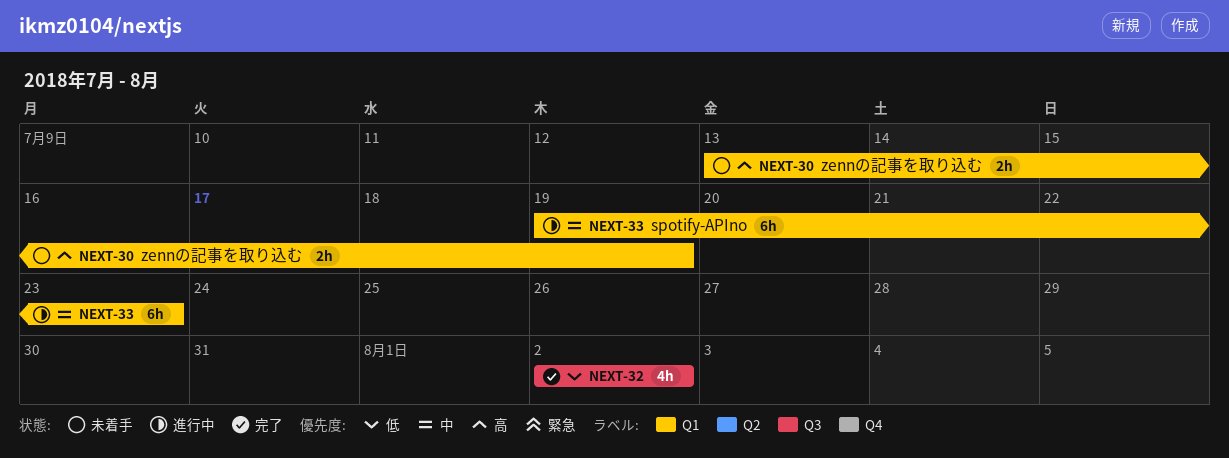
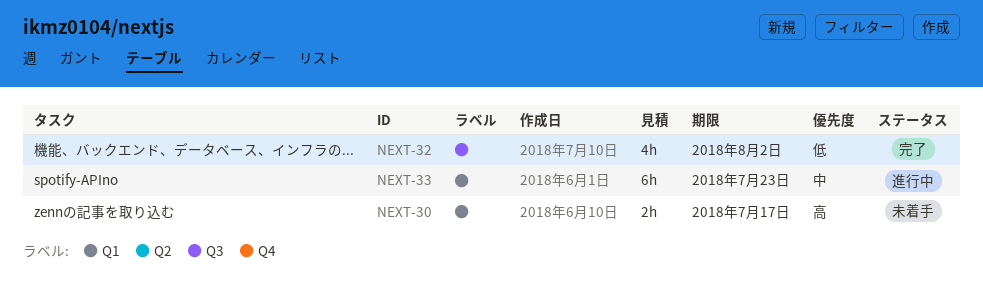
NEXT-30, due: Jul 19 -> Jul 17

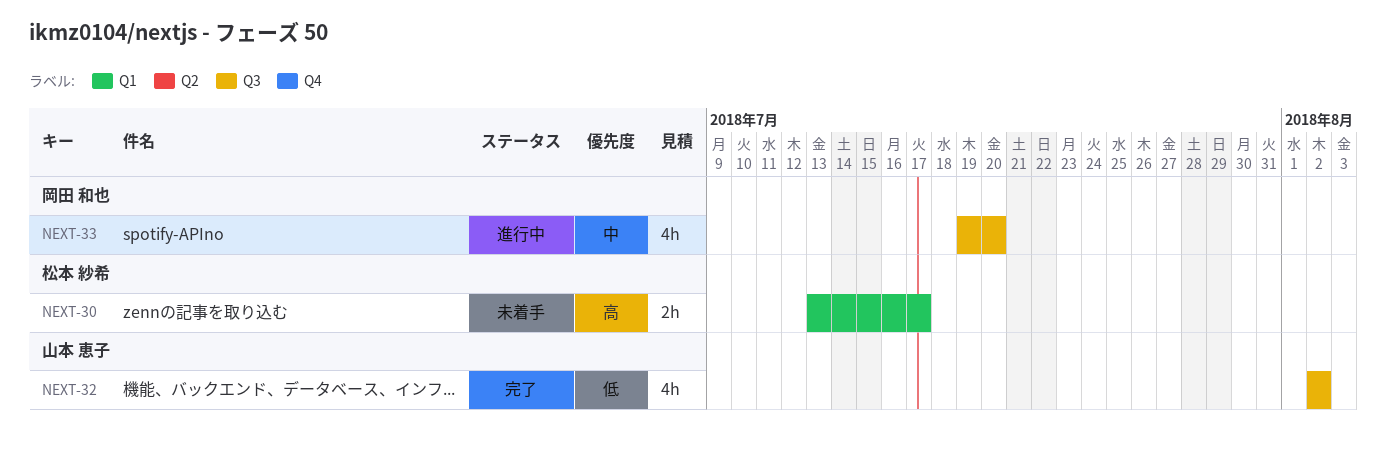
NEXT-33, label: Q1 -> Q3
NEXT-33, estimate: 6h -> 4h
NEXT-33, due: Jul 23 -> Jul 20

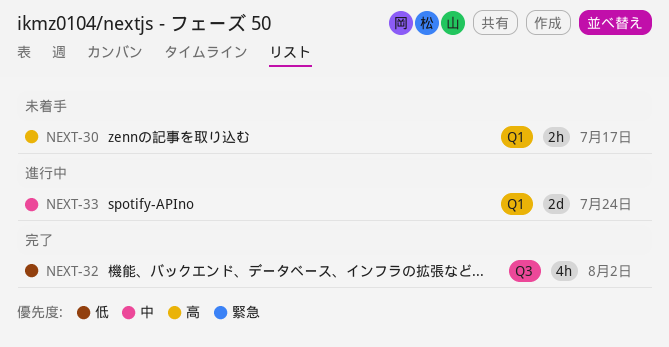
NEXT-33, label: Q3 -> Q1
NEXT-33, estimate: 4h -> 2d
NEXT-33, due: Jul 20 -> Jul 24

